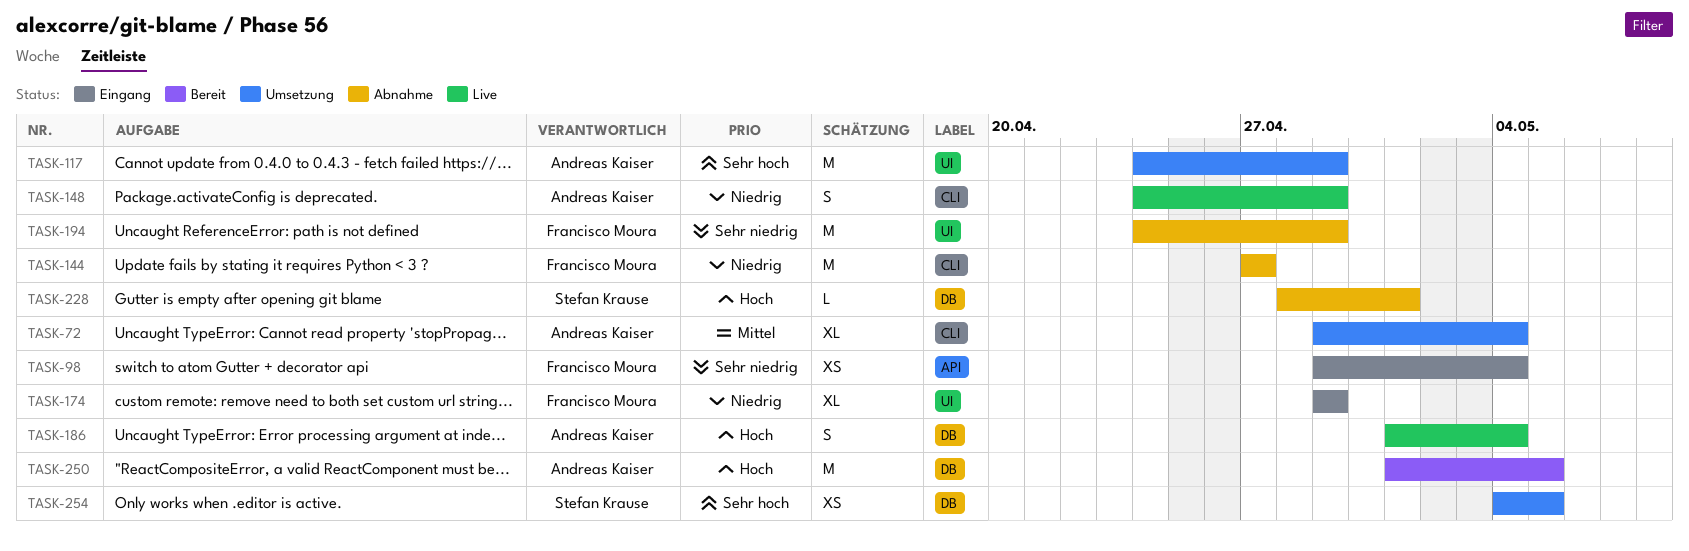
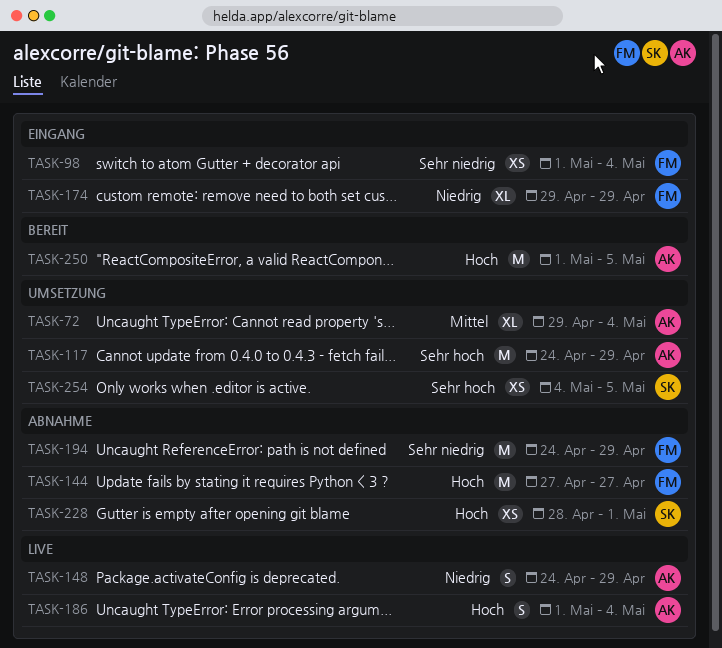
TASK-98, start: Apr 29 -> May 1
TASK-144, priority: Niedrig -> Hoch
TASK-228, estimate: L -> XS

